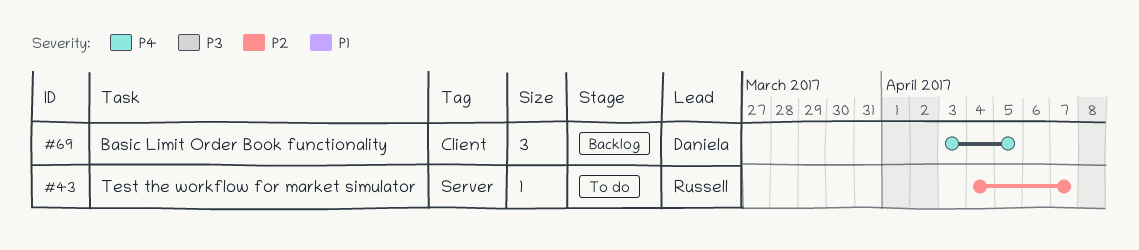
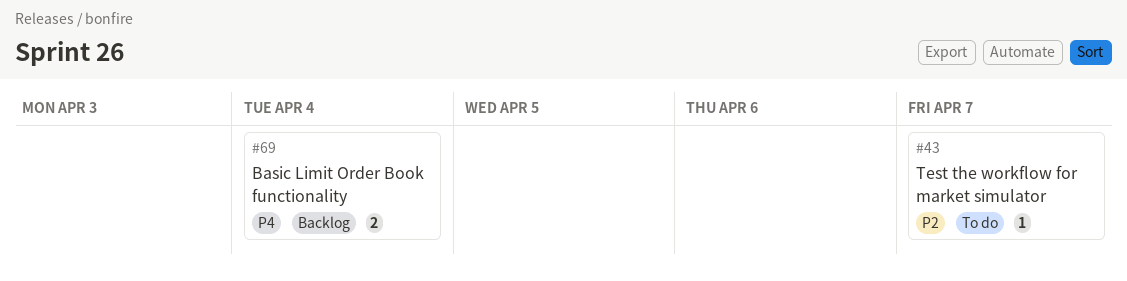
#69, estimate: 3 -> 2
#69, due: Apr 5 -> Apr 4

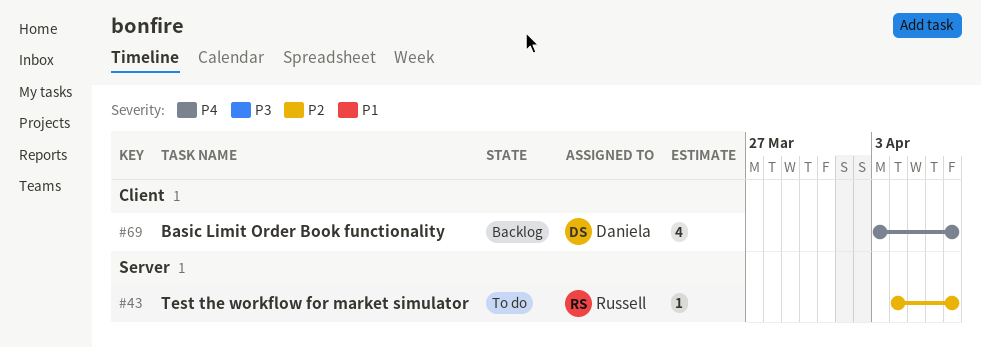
#69, estimate: 2 -> 4
#69, due: Apr 4 -> Apr 7

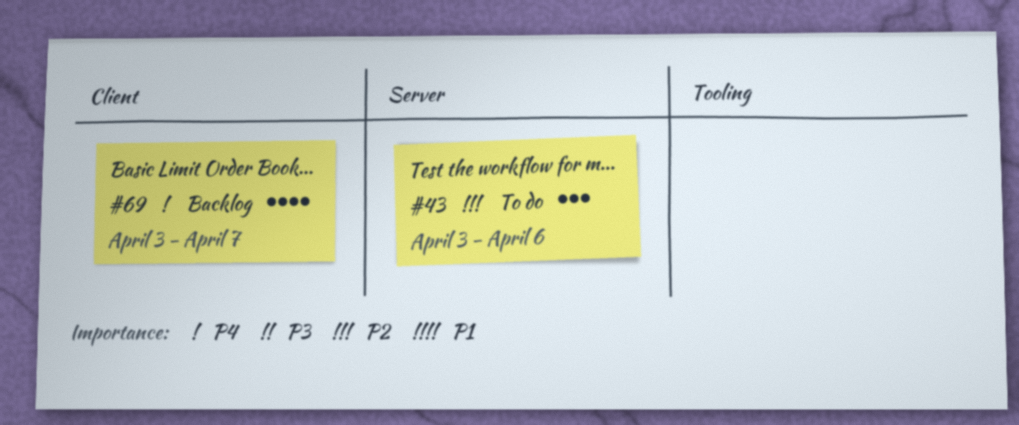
#43, estimate: 1 -> 3
#43, start: Apr 4 -> Apr 3
#43, due: Apr 7 -> Apr 6

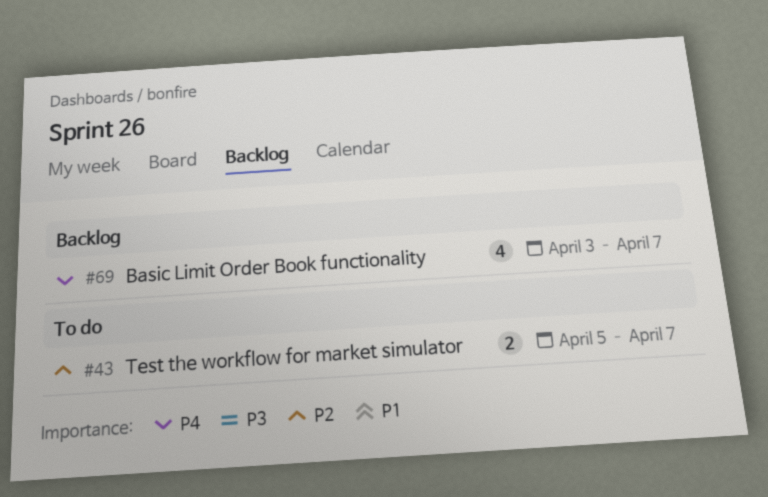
#43, estimate: 3 -> 2
#43, start: Apr 3 -> Apr 5
#43, due: Apr 6 -> Apr 7

